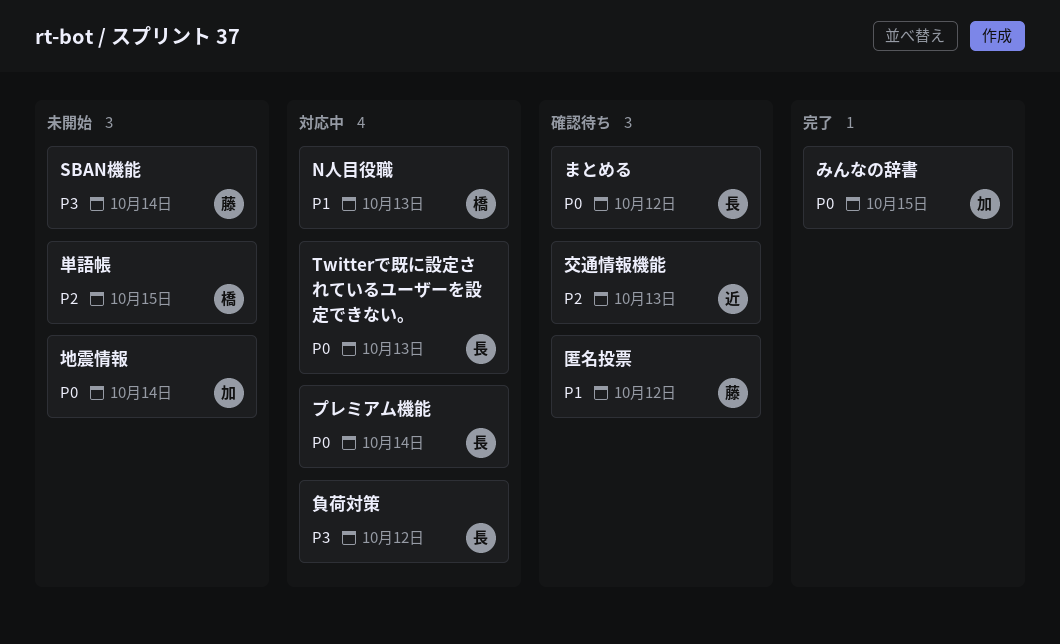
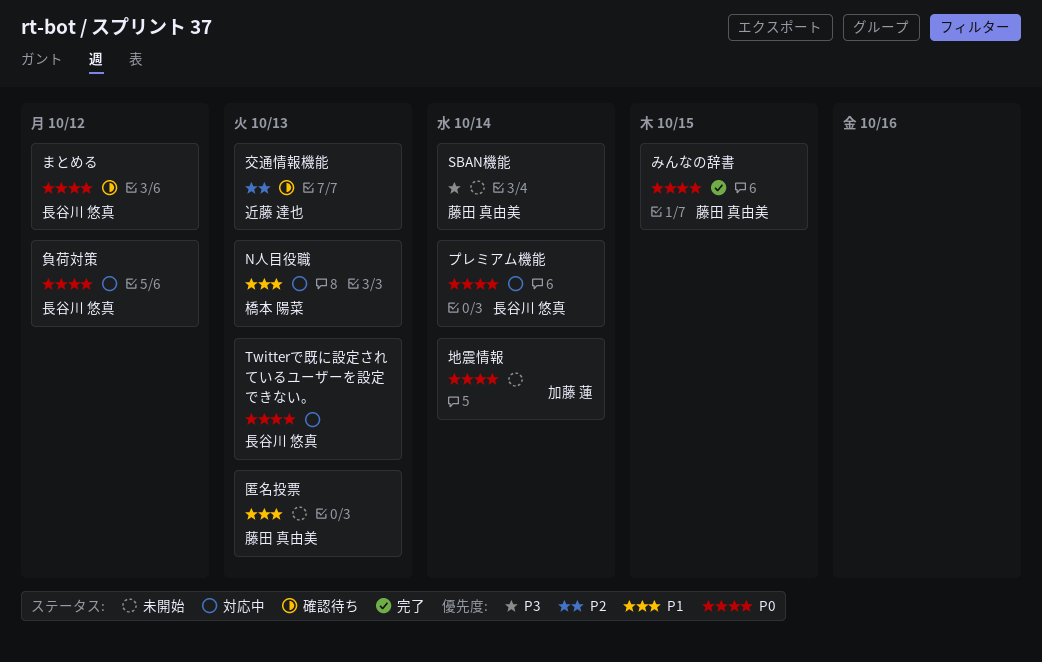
みんなの辞書, owner: 加藤 蓮 -> 藤田 真由美
匿名投票, status: 確認待ち -> 未開始
匿名投票, due: Oct 12 -> Oct 13
単語帳: present -> none
負荷対策, priority: P3 -> P0

